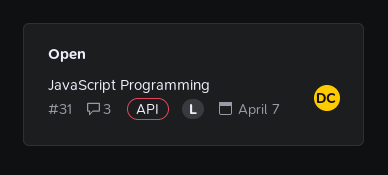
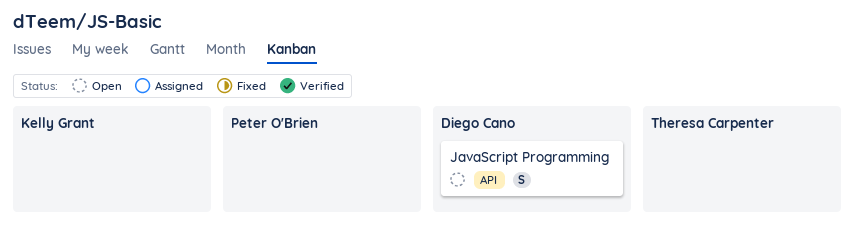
JavaScript Programming, estimate: L -> S

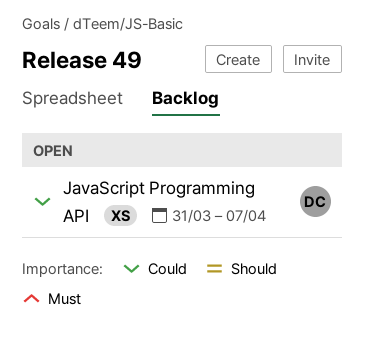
JavaScript Programming, estimate: S -> XS

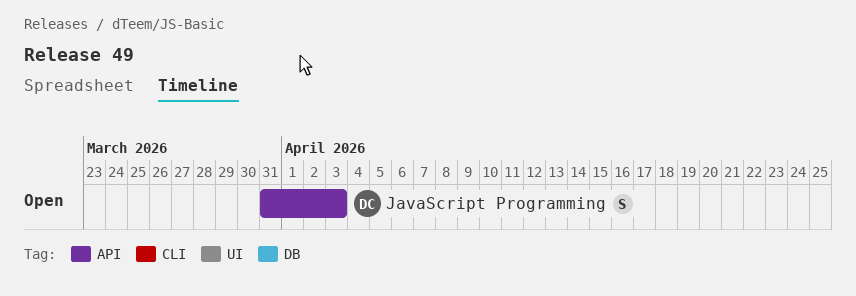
JavaScript Programming, estimate: XS -> S
JavaScript Programming, due: Apr 7 -> Apr 3

